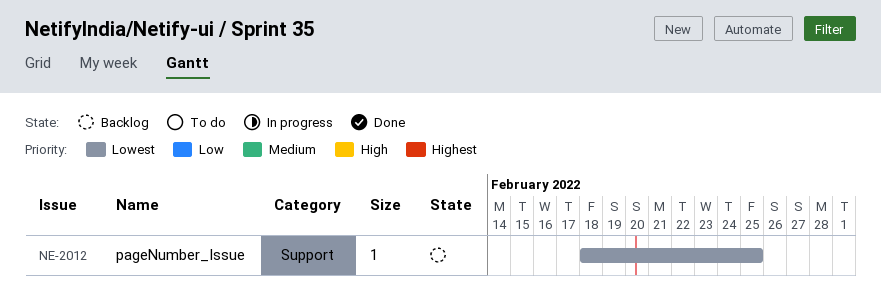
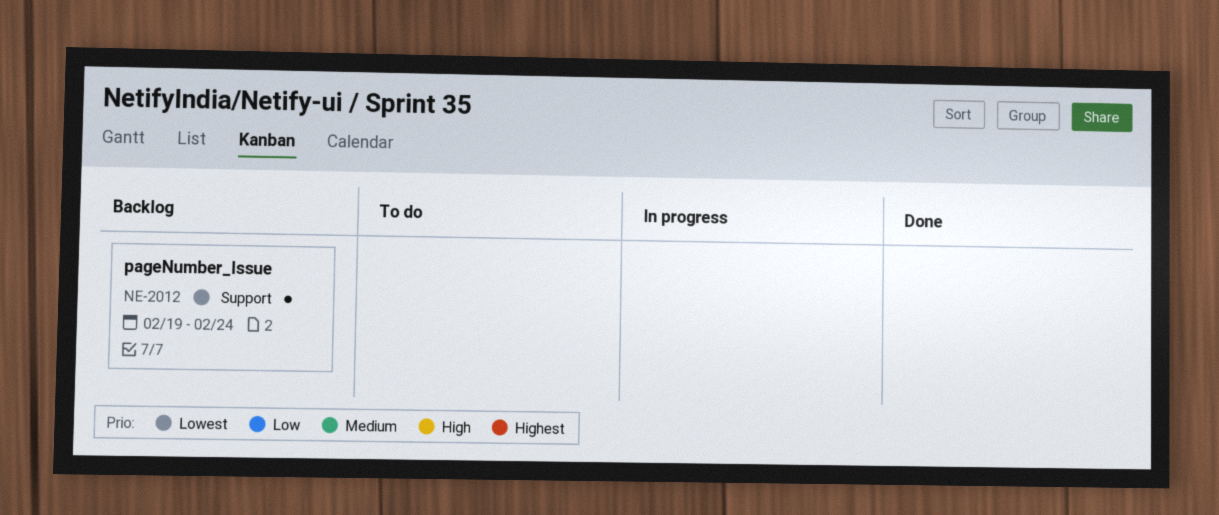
NE-2012, start: Feb 18 -> Feb 19
NE-2012, due: Feb 25 -> Feb 24

